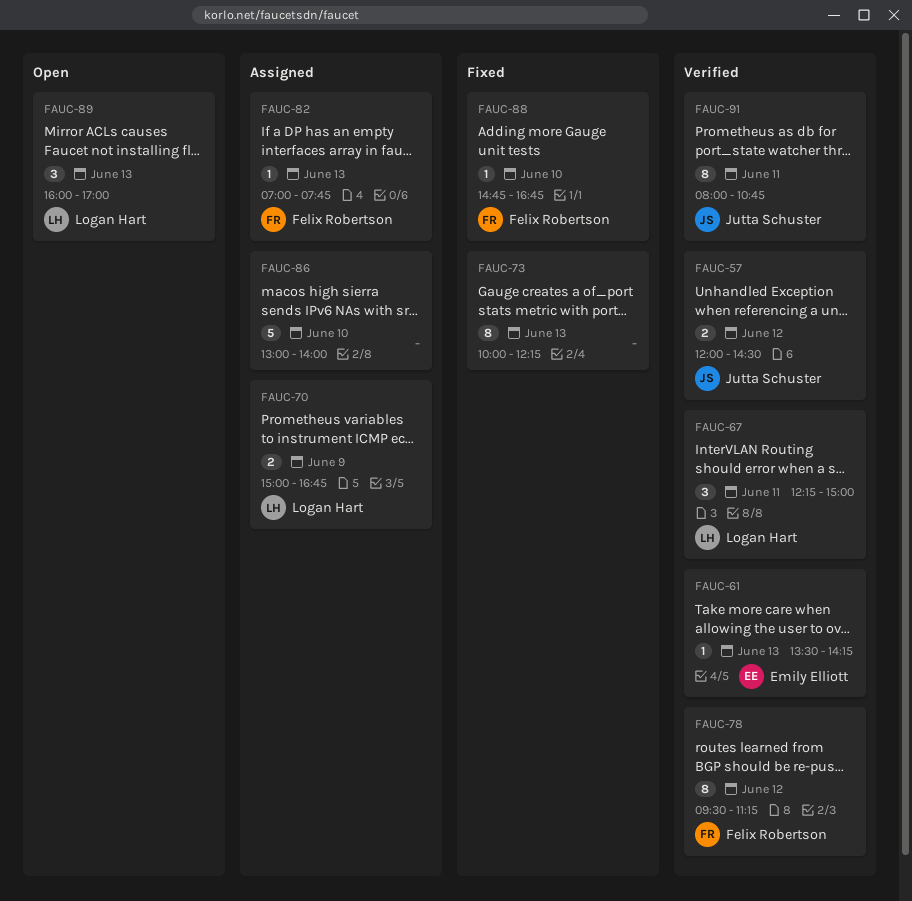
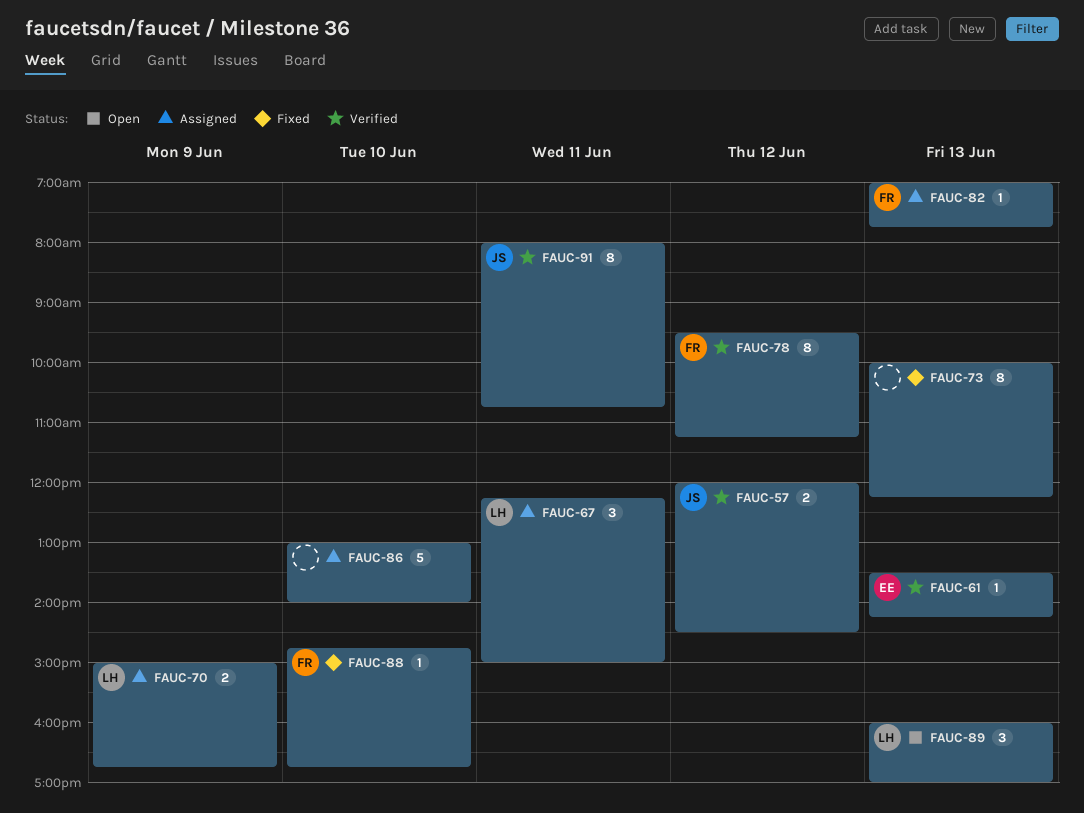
FAUC-67, status: Verified -> Assigned

